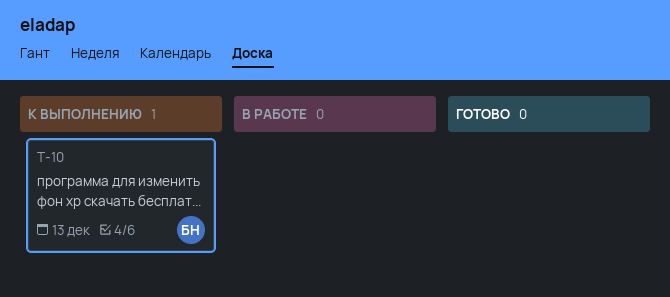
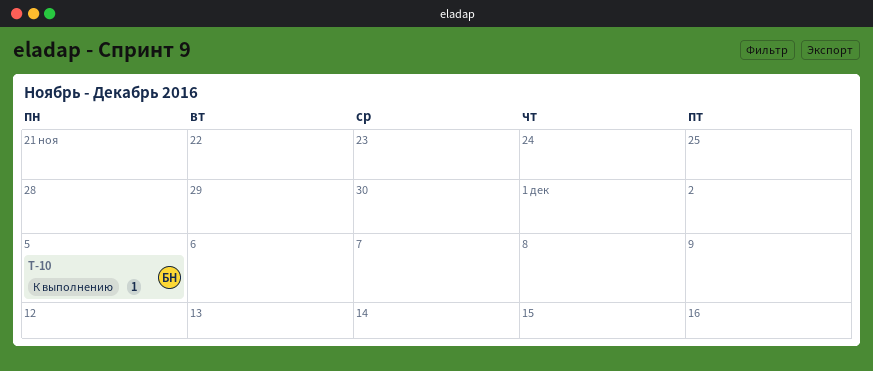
T-10, due: Dec 13 -> Dec 5

